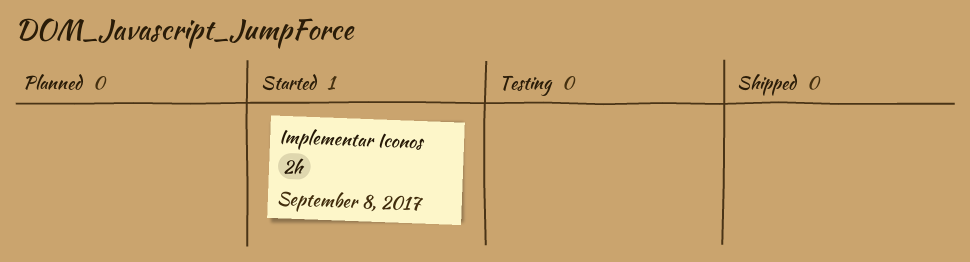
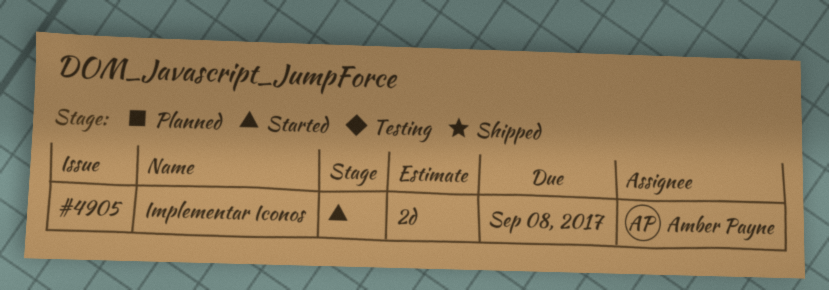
Implementar Iconos, estimate: 2h -> 2d

